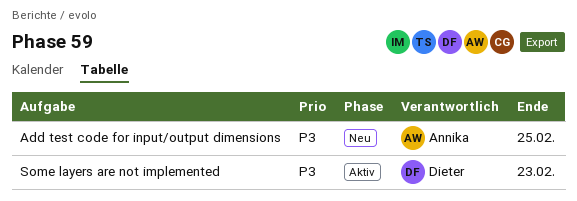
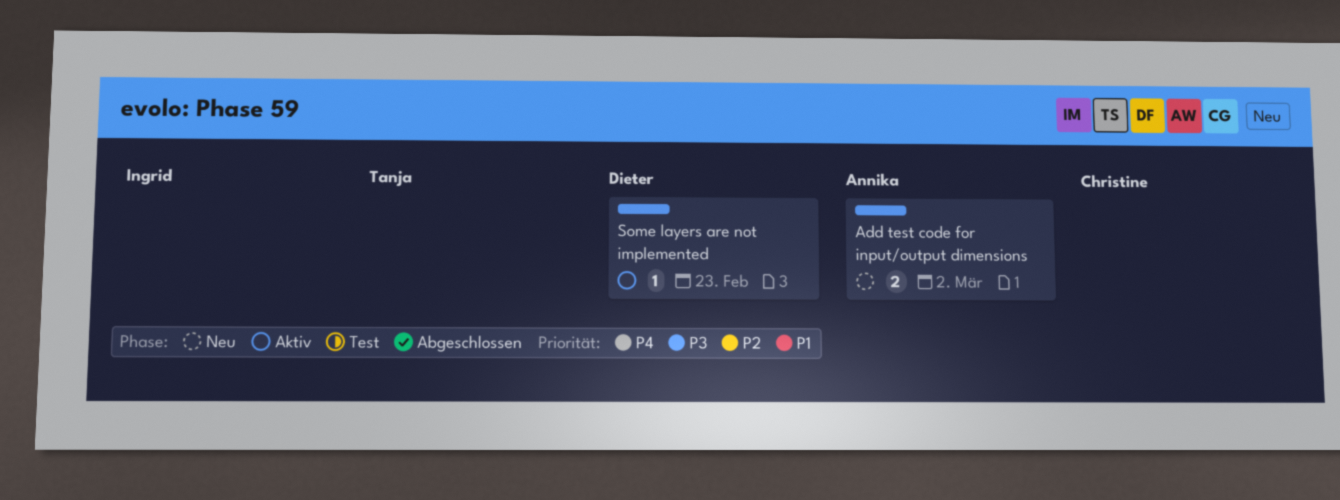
Add test code for input/output dimensions, due: Feb 25 -> Mar 2

